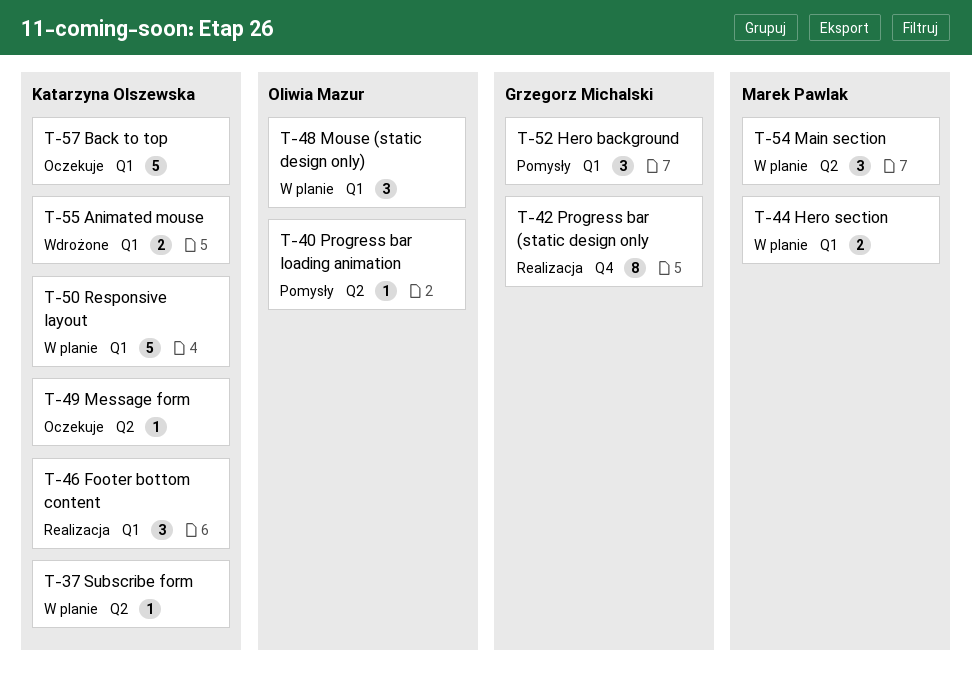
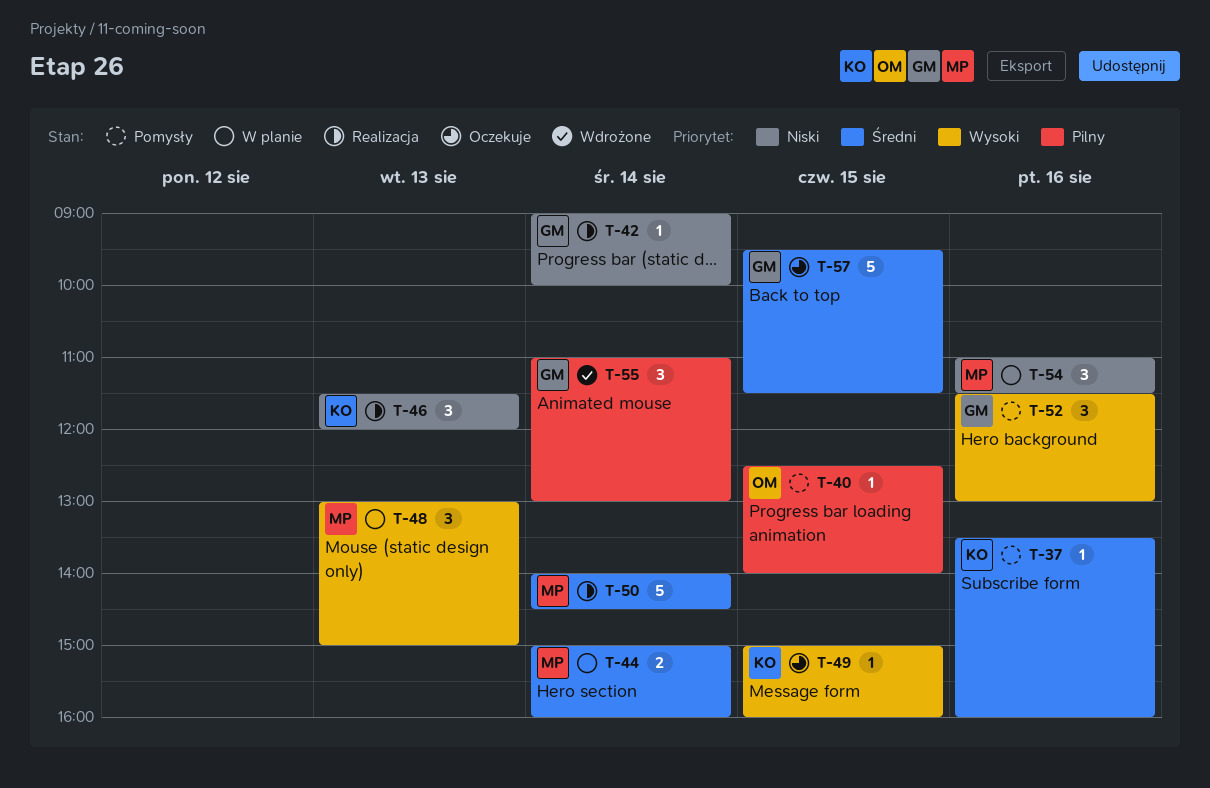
T-37, status: W planie -> Pomysły
T-42, estimate: 8 -> 1
T-48, owner: Oliwia Mazur -> Marek Pawlak
T-50, status: W planie -> Realizacja
T-50, owner: Katarzyna Olszewska -> Marek Pawlak
T-55, owner: Katarzyna Olszewska -> Grzegorz Michalski
T-55, estimate: 2 -> 3
T-57, owner: Katarzyna Olszewska -> Grzegorz Michalski

